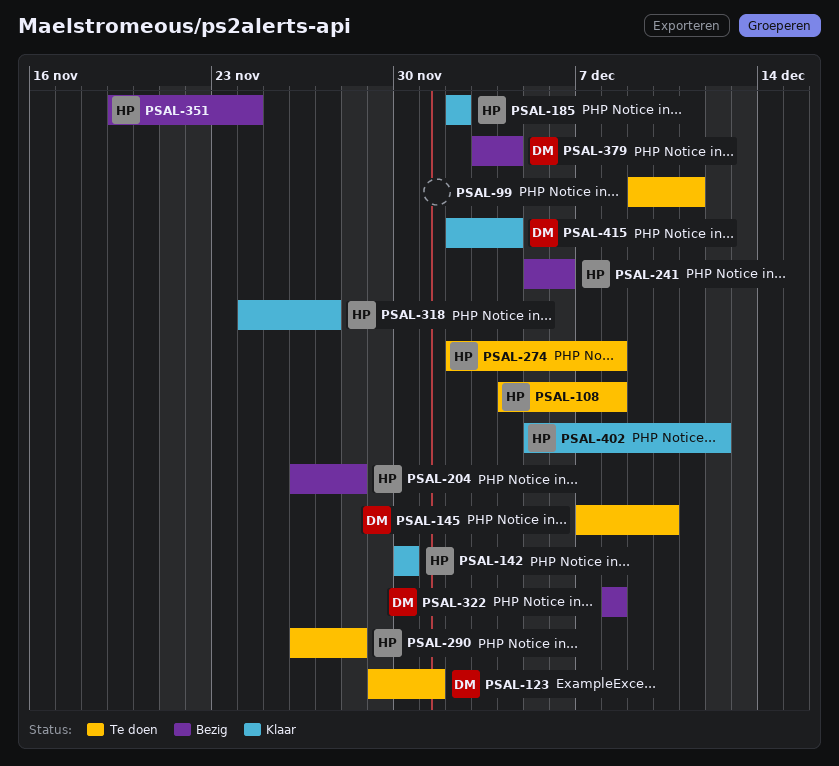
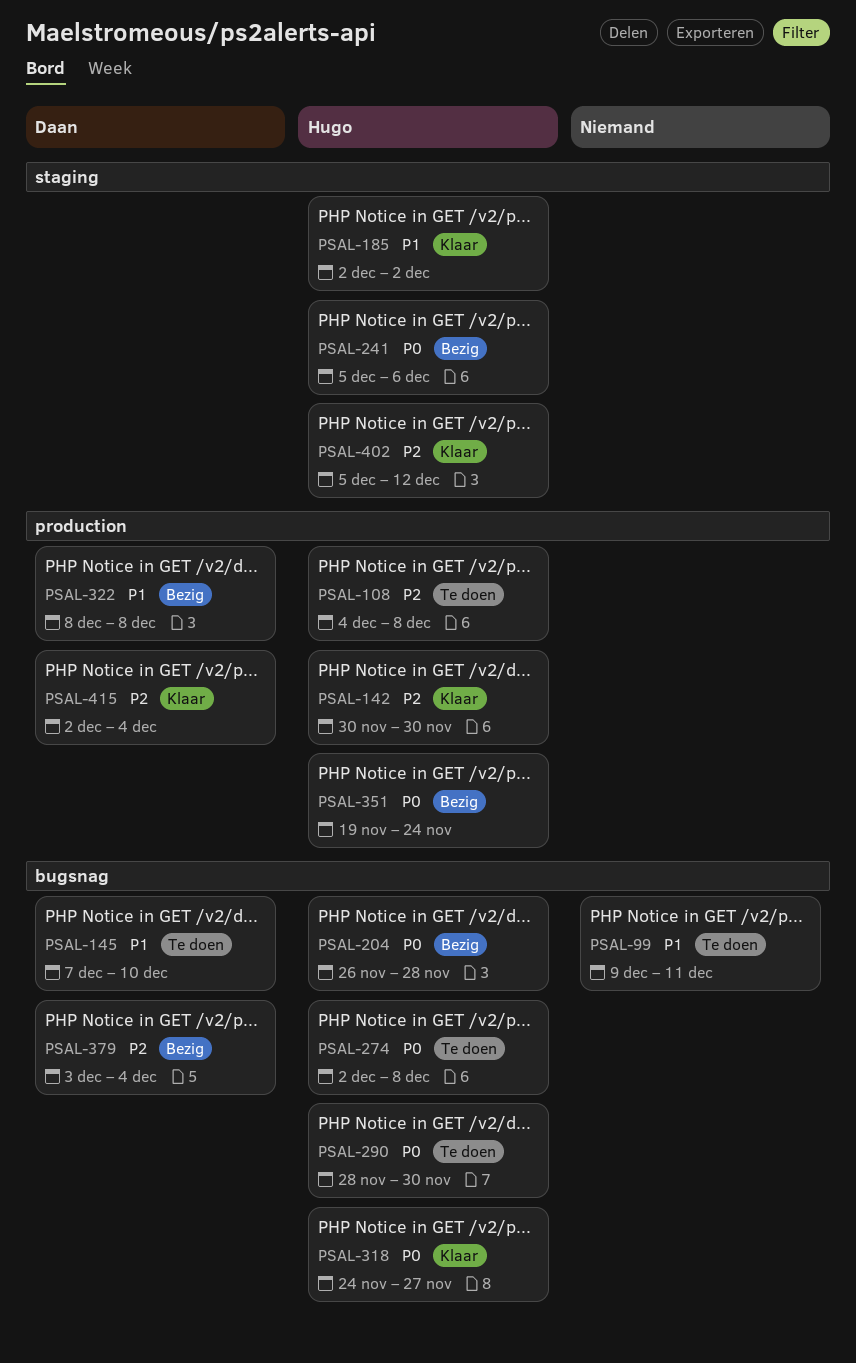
PSAL-123: present -> none
PSAL-290, start: Nov 26 -> Nov 28
PSAL-290, due: Nov 28 -> Nov 30

